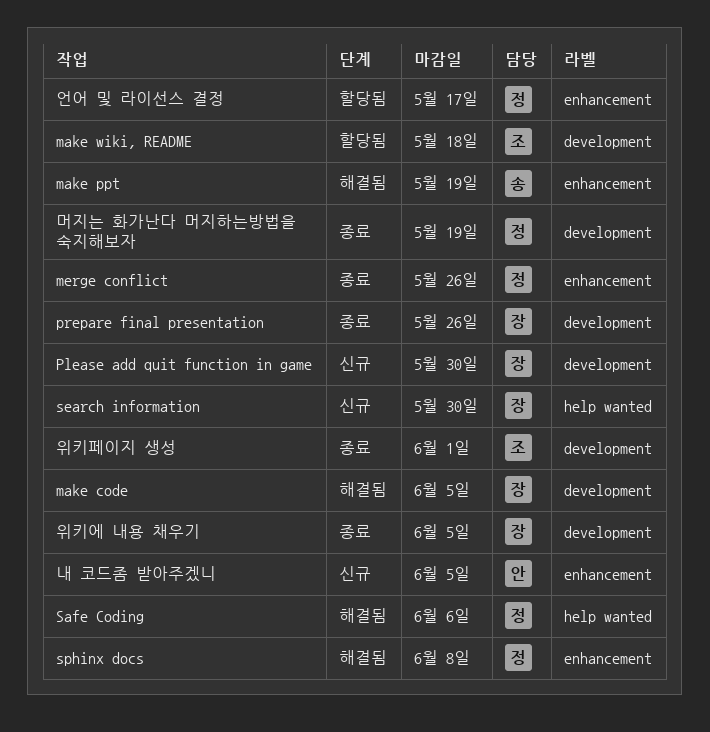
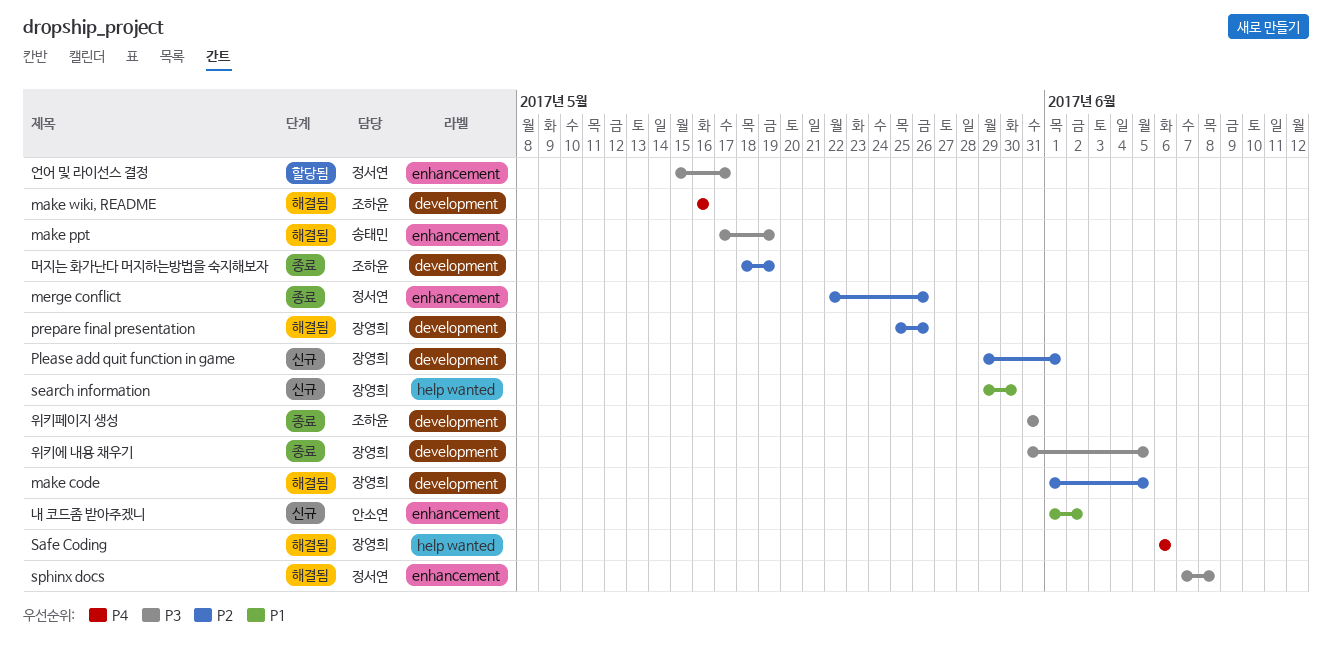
make wiki, README, status: 할당됨 -> 해결됨
make wiki, README, due: May 18 -> May 16
Please add quit function in game, due: May 30 -> Jun 1
prepare final presentation, status: 종료 -> 해결됨
Safe Coding, owner: 정서연 -> 장영희
내 코드좀 받아주겠니, due: Jun 5 -> Jun 2
머지는 화가난다 머지하는방법을 숙지해보자, owner: 정서연 -> 조하윤
위키페이지 생성, due: Jun 1 -> May 31

